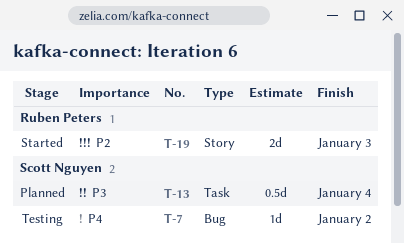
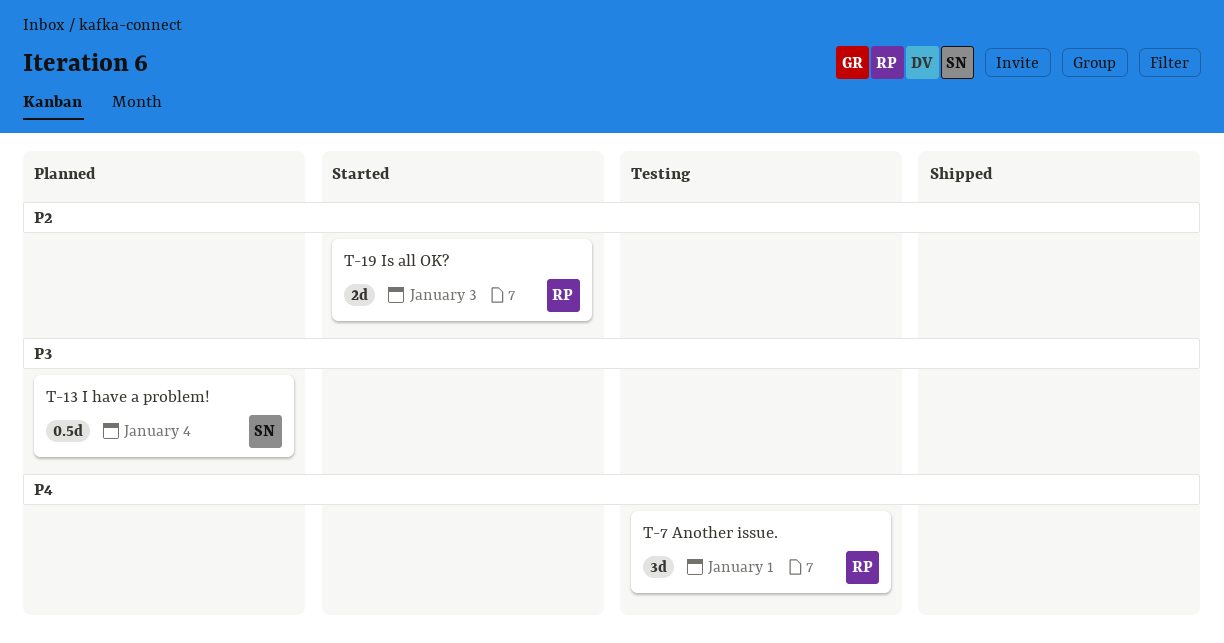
T-7, owner: Scott Nguyen -> Ruben Peters
T-7, estimate: 1d -> 3d
T-7, due: Jan 2 -> Jan 1

